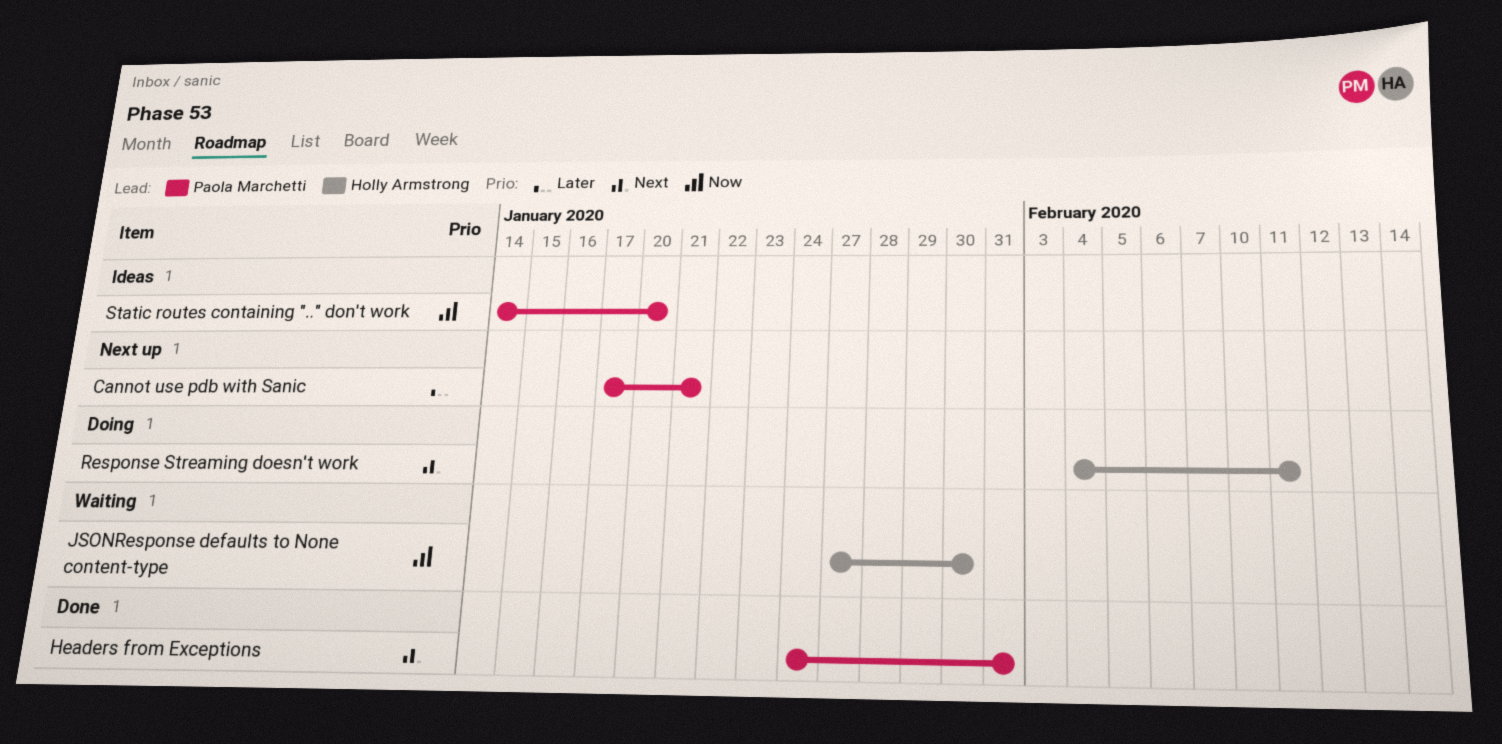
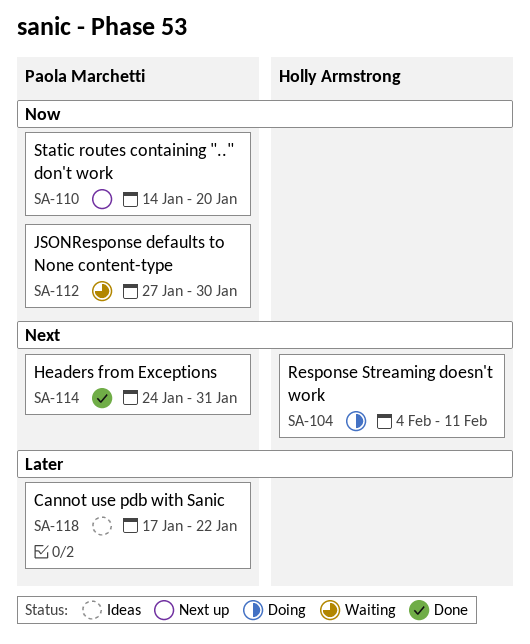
Cannot use pdb with Sanic, status: Next up -> Ideas
Cannot use pdb with Sanic, due: Jan 21 -> Jan 22
JSONResponse defaults to None content-type, owner: Holly Armstrong -> Paola Marchetti
Static routes containing ".." don't work, status: Ideas -> Next up

